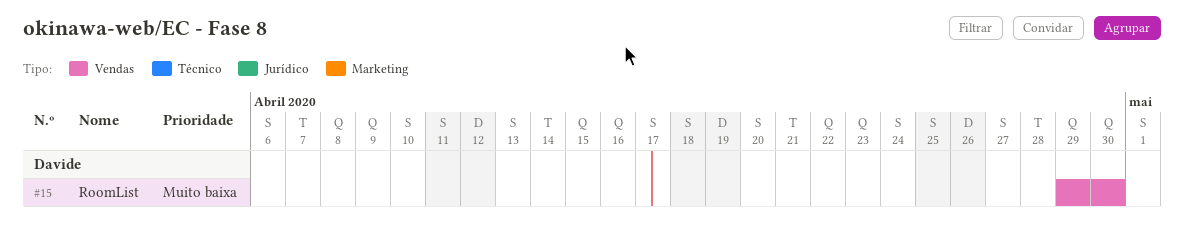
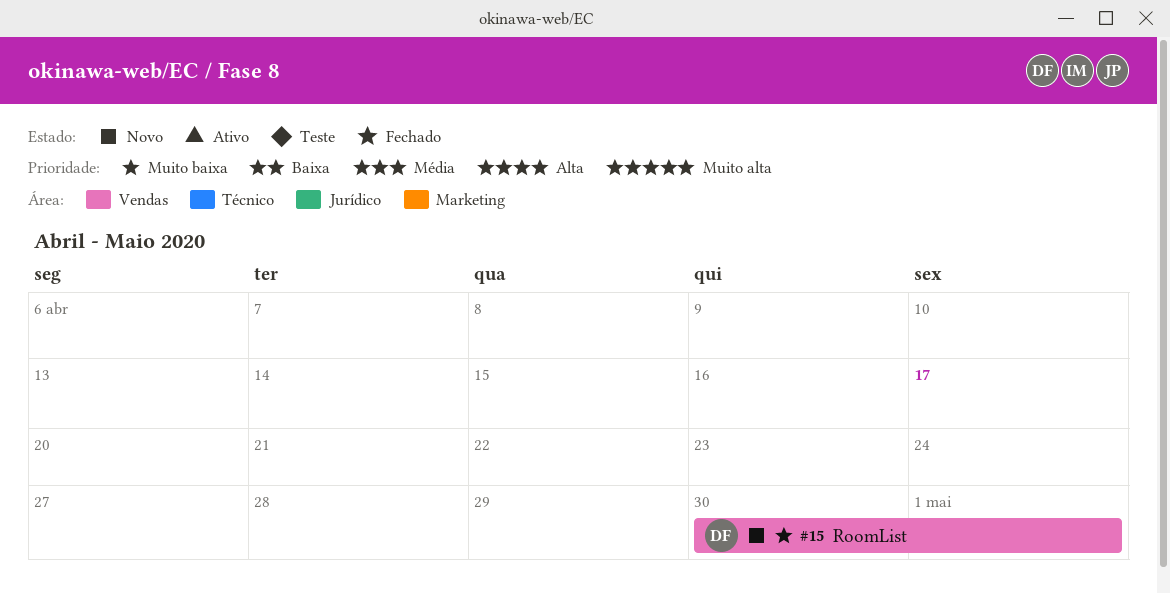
#15, start: Apr 29 -> Apr 30
#15, due: Apr 30 -> May 1

